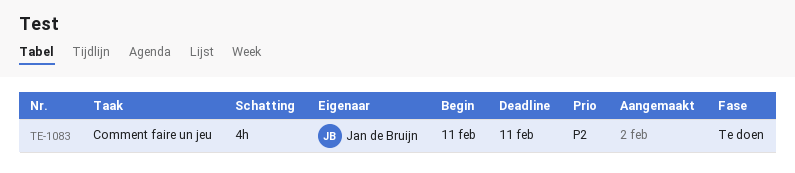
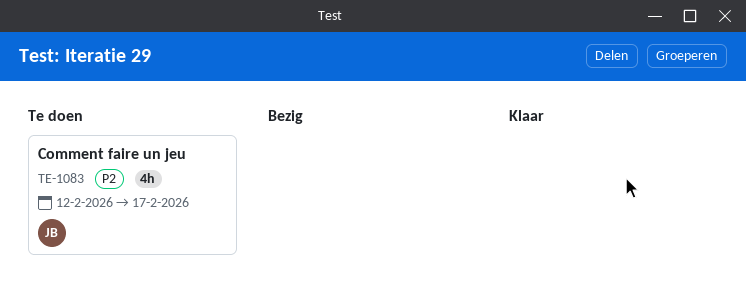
TE-1083, start: Feb 11 -> Feb 12
TE-1083, due: Feb 11 -> Feb 17

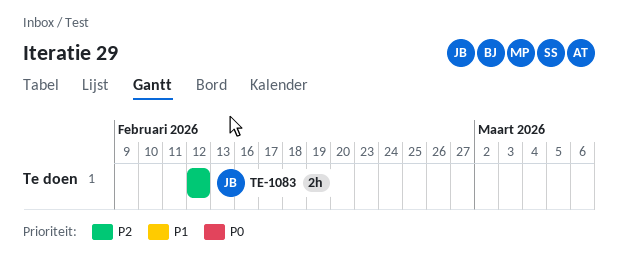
TE-1083, estimate: 4h -> 2h
TE-1083, due: Feb 17 -> Feb 12

